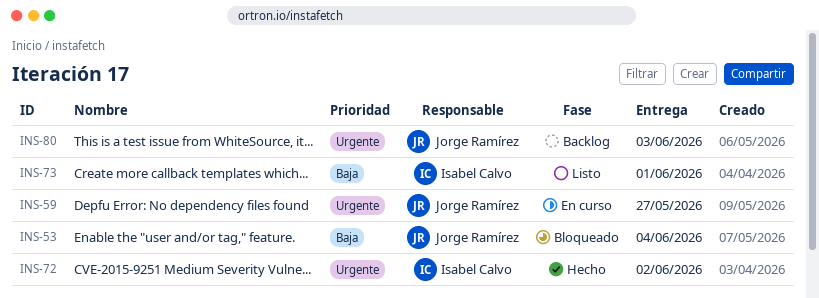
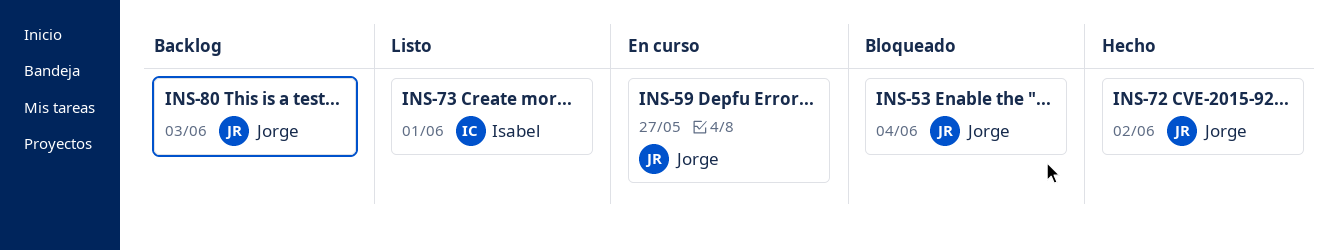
INS-72, owner: Isabel Calvo -> Jorge Ramírez

